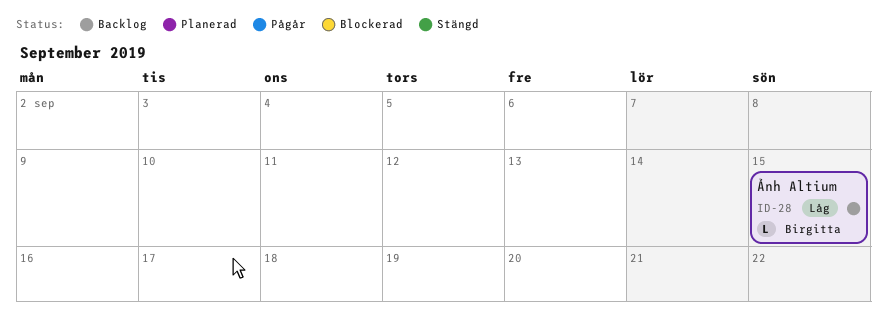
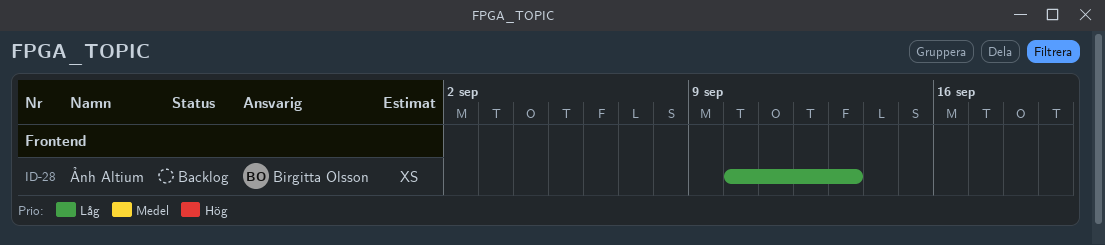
ID-28, estimate: L -> XS
ID-28, due: Sep 15 -> Sep 13

